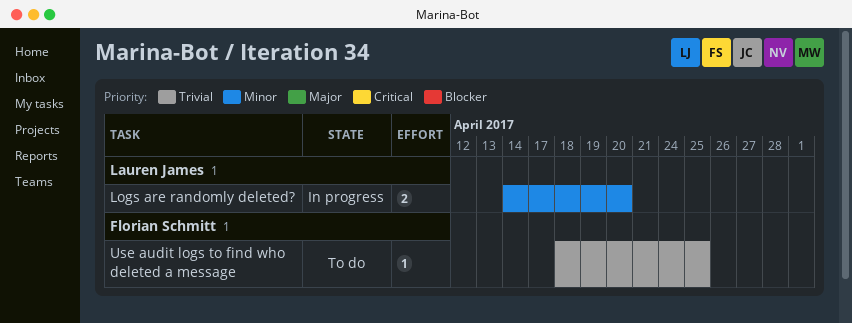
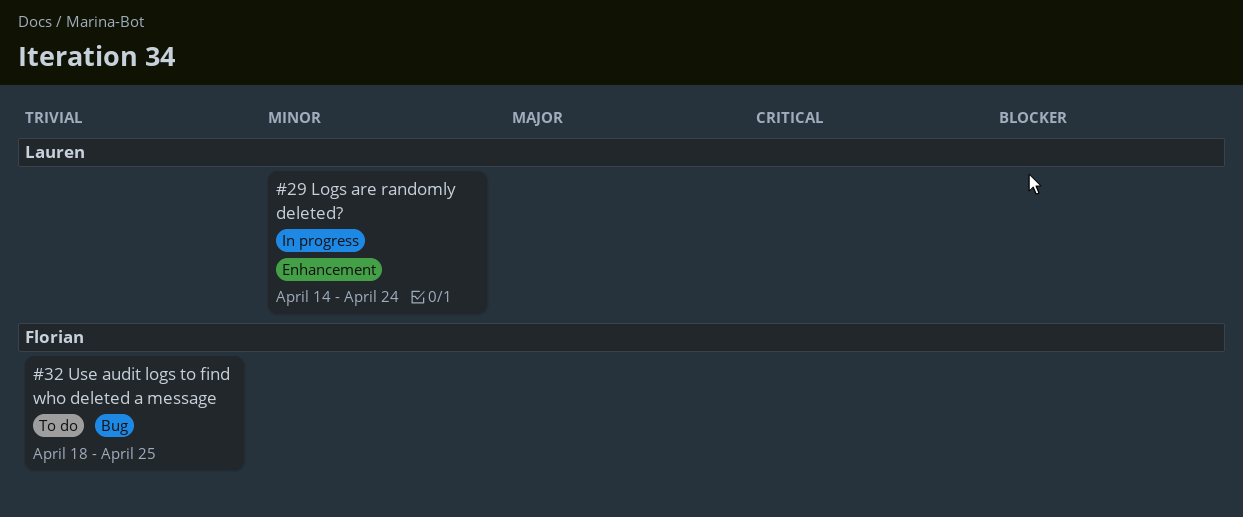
Logs are randomly deleted?, due: Apr 20 -> Apr 24

